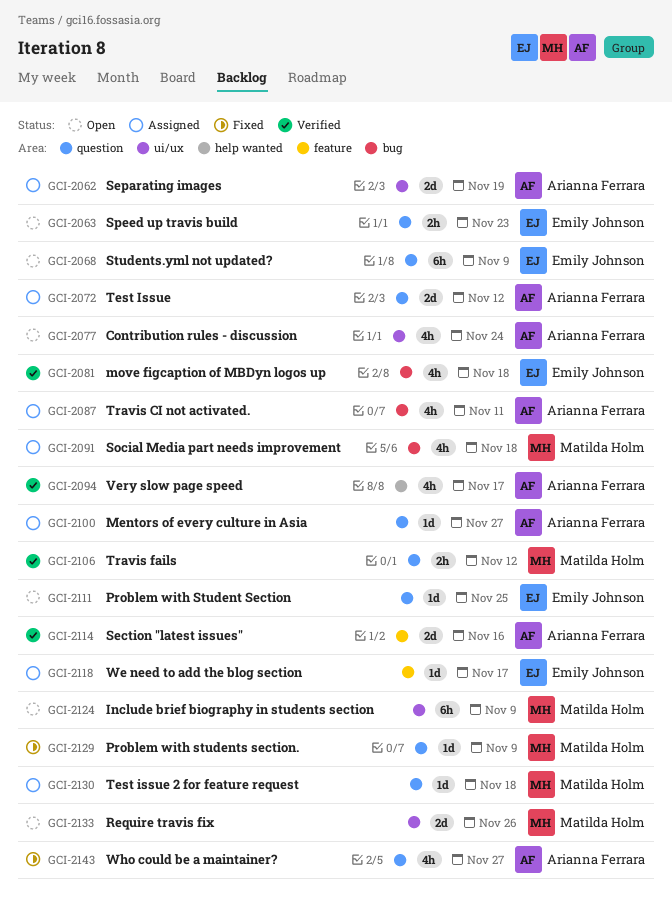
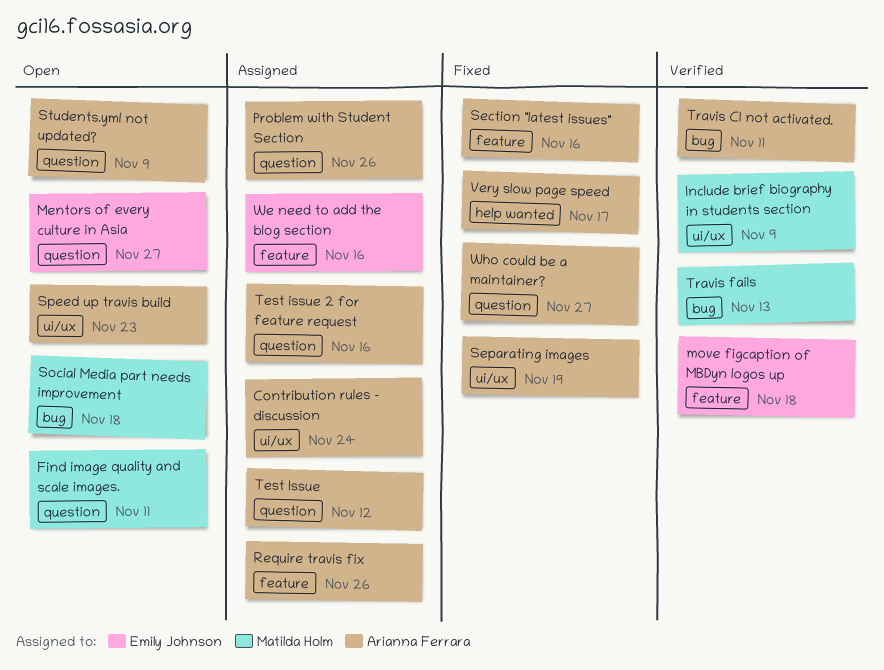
Contribution rules - discussion, status: Open -> Assigned
Find image quality and scale images.: none -> present
Include brief biography in students section, status: Open -> Verified
Mentors of every culture in Asia, status: Assigned -> Open
Mentors of every culture in Asia, owner: Arianna Ferrara -> Emily Johnson
move figcaption of MBDyn logos up, label: bug -> feature
Problem with Student Section, status: Open -> Assigned
Problem with Student Section, owner: Emily Johnson -> Arianna Ferrara
Problem with Student Section, due: Nov 25 -> Nov 26
Problem with students section.: present -> none
Require travis fix, status: Open -> Assigned
Require travis fix, owner: Matilda Holm -> Arianna Ferrara
Require travis fix, label: ui/ux -> feature
Section "latest issues", status: Verified -> Fixed
Separating images, status: Assigned -> Fixed
Social Media part needs improvement, status: Assigned -> Open
Speed up travis build, owner: Emily Johnson -> Arianna Ferrara
Speed up travis build, label: question -> ui/ux
Students.yml not updated?, owner: Emily Johnson -> Arianna Ferrara
Test issue 2 for feature request, owner: Matilda Holm -> Arianna Ferrara
Test issue 2 for feature request, due: Nov 18 -> Nov 16
Travis CI not activated., status: Assigned -> Verified
Travis fails, label: question -> bug
Travis fails, due: Nov 12 -> Nov 13
Very slow page speed, status: Verified -> Fixed
We need to add the blog section, due: Nov 17 -> Nov 16

